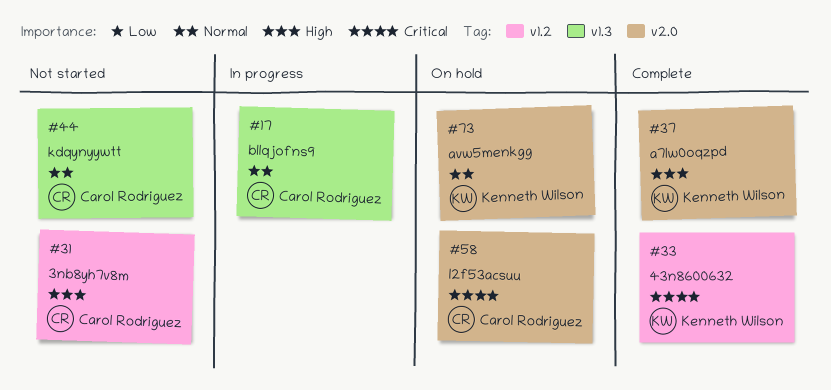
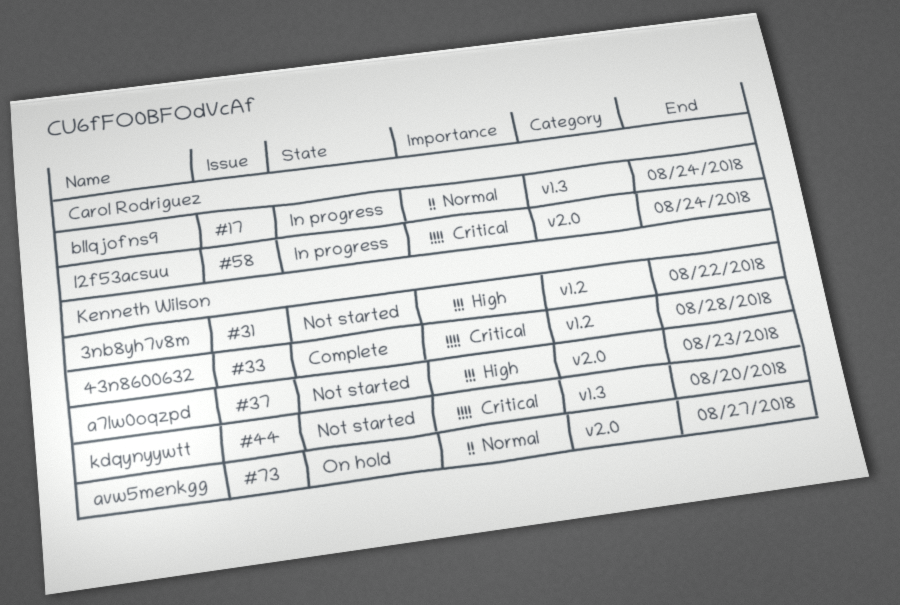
#31, owner: Carol Rodriguez -> Kenneth Wilson
#37, status: Complete -> Not started
#44, owner: Carol Rodriguez -> Kenneth Wilson
#44, priority: Normal -> Critical
#58, status: On hold -> In progress

